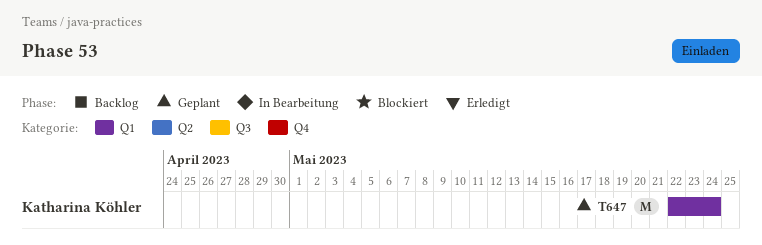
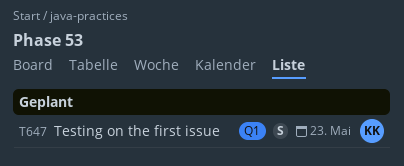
T647, estimate: M -> S
T647, due: May 24 -> May 23

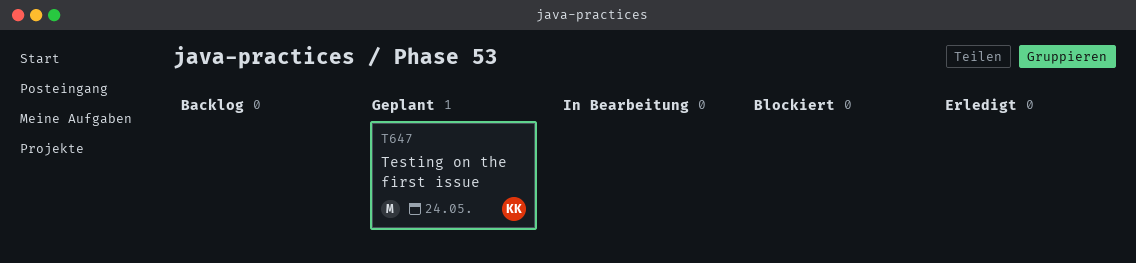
T647, estimate: S -> M
T647, due: May 23 -> May 24

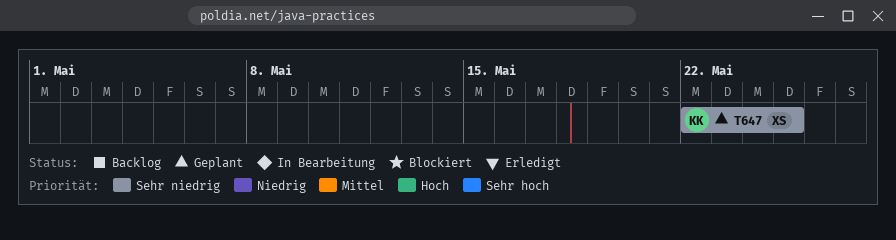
T647, estimate: M -> XS
T647, due: May 24 -> May 25

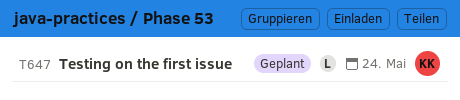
T647, estimate: XS -> L
T647, due: May 25 -> May 24

